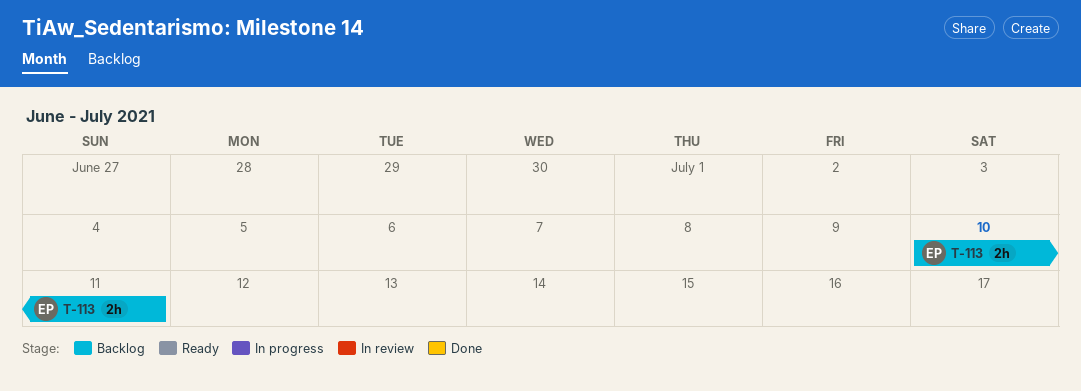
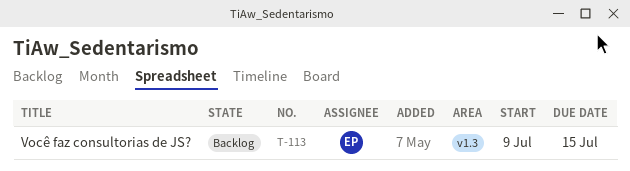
T-113, start: Jul 10 -> Jul 9
T-113, due: Jul 11 -> Jul 15

